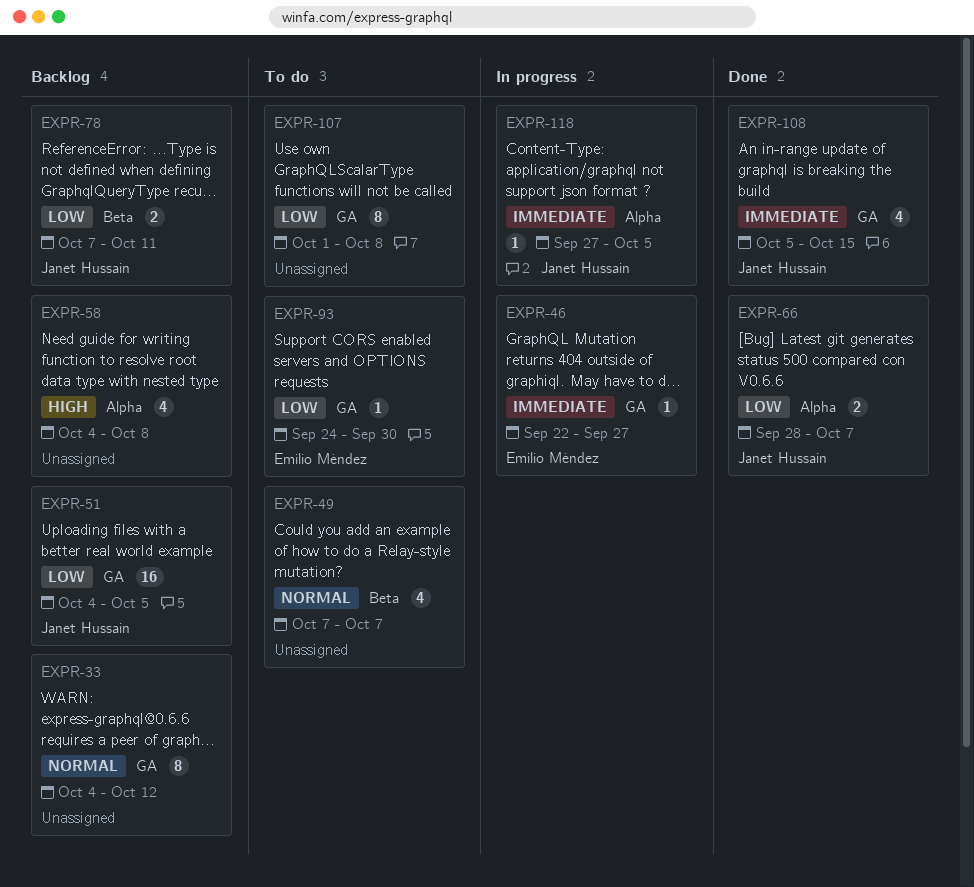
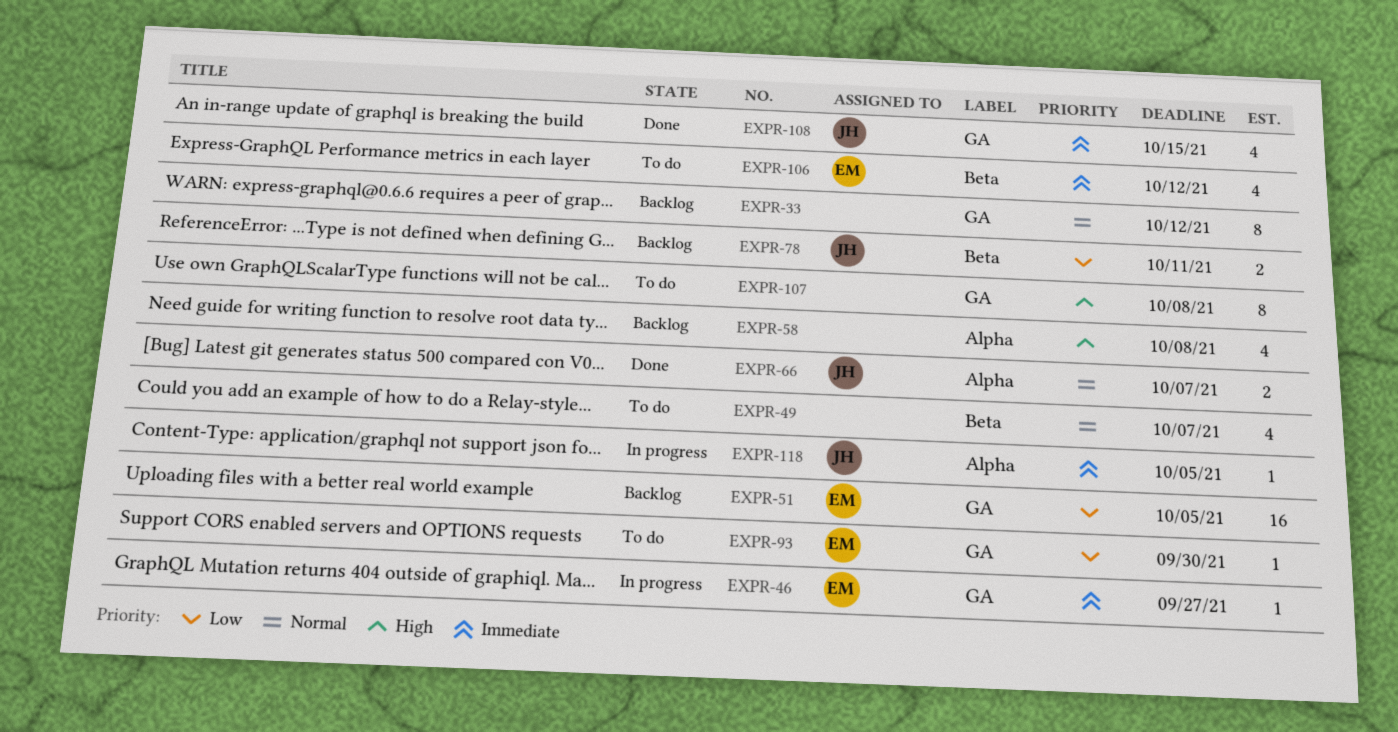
EXPR-51, owner: Janet Hussain -> Emilio Méndez
EXPR-66, priority: Low -> Normal
EXPR-106: none -> present
EXPR-107, priority: Low -> High

